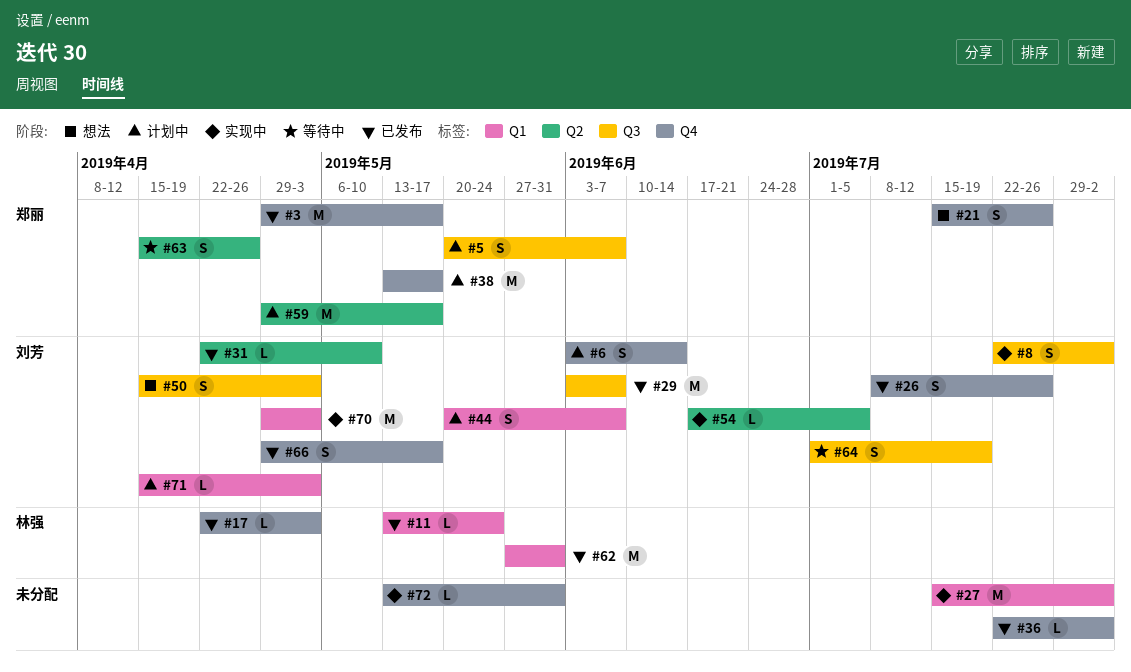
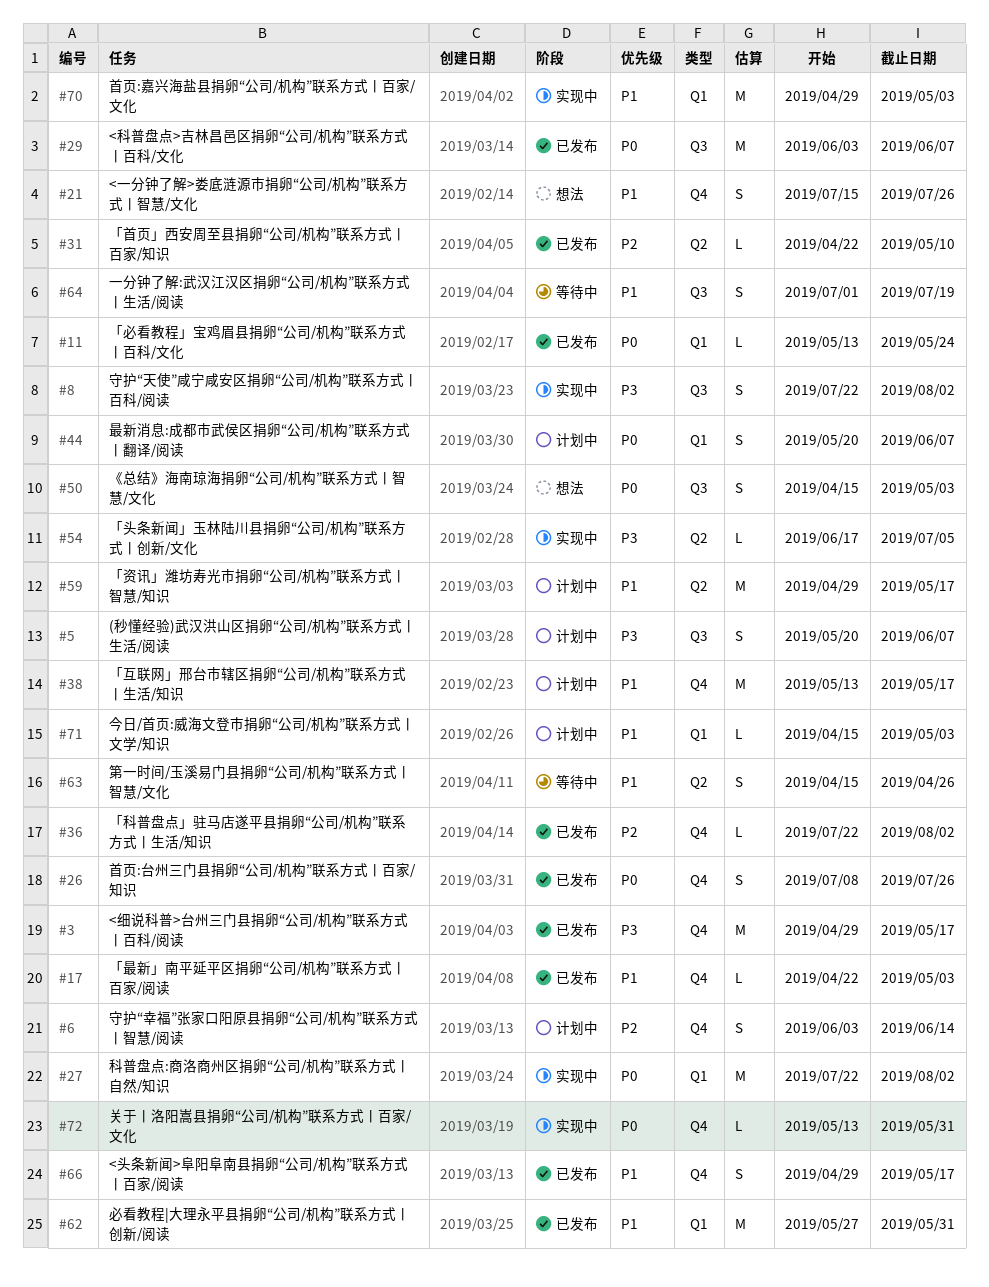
#27, start: Jul 15 -> Jul 22

